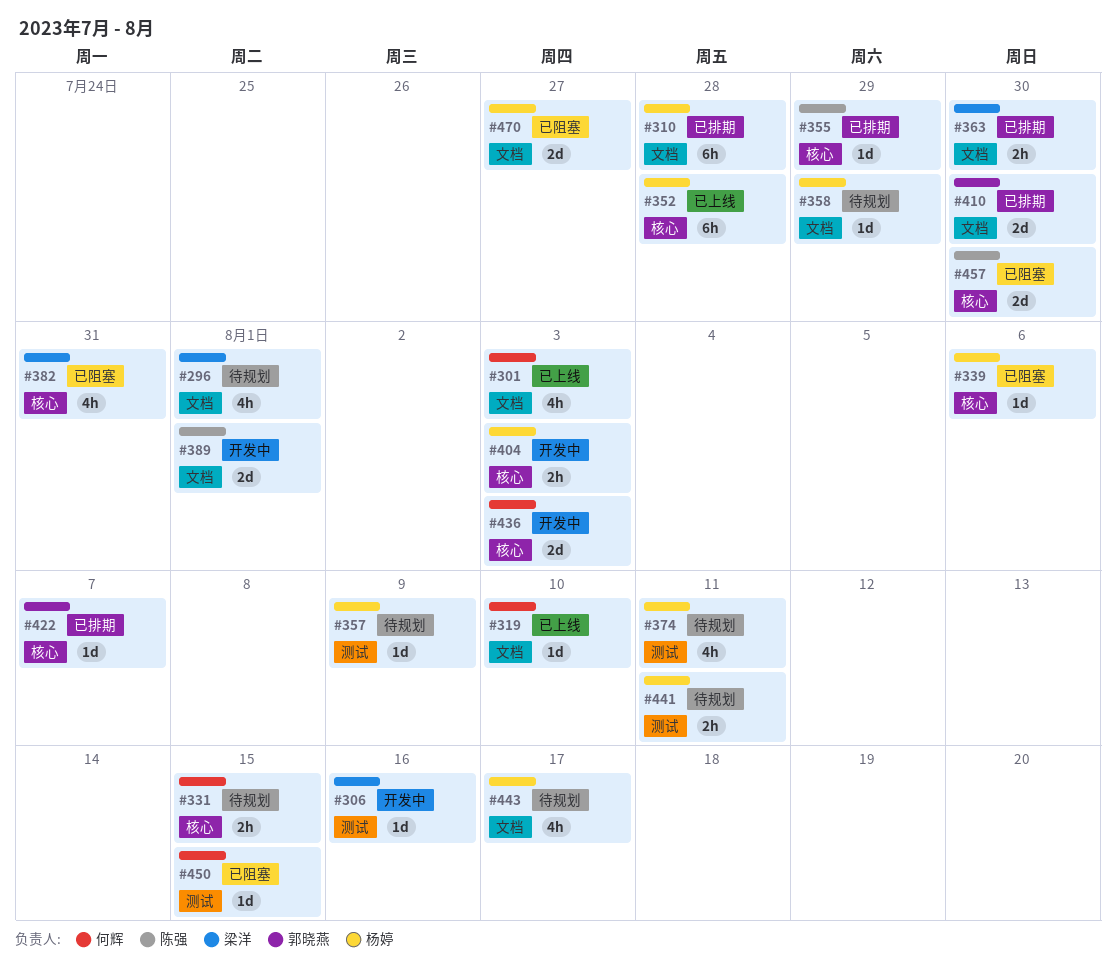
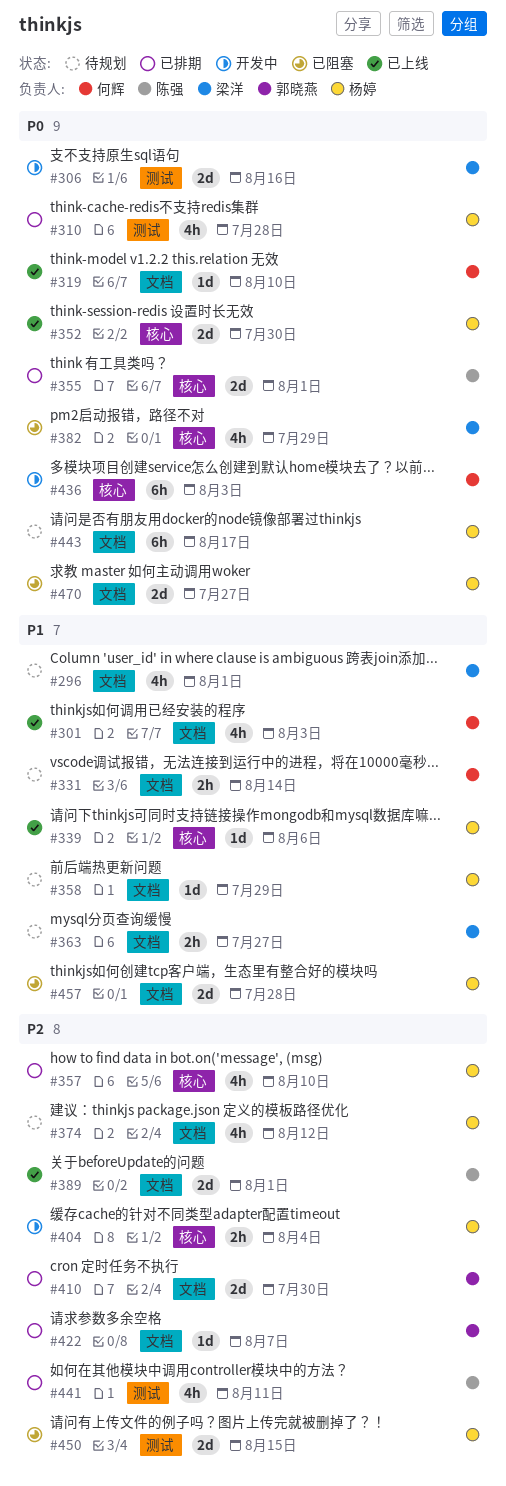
#306, estimate: 1d -> 2d
#310, label: 文档 -> 测试
#310, estimate: 6h -> 4h
#331, label: 核心 -> 文档
#331, due: Aug 15 -> Aug 14
#339, status: 已阻塞 -> 已上线
#352, estimate: 6h -> 2d
#352, due: Jul 28 -> Jul 30
#355, estimate: 1d -> 2d
#355, due: Jul 29 -> Aug 1
#357, status: 待规划 -> 已排期
#357, label: 测试 -> 核心
#357, estimate: 1d -> 4h
#357, due: Aug 9 -> Aug 10
#363, status: 已排期 -> 待规划
#363, due: Jul 30 -> Jul 27
#374, label: 测试 -> 文档
#374, due: Aug 11 -> Aug 12
#382, due: Jul 31 -> Jul 29
#389, status: 开发中 -> 已上线
#404, due: Aug 3 -> Aug 4
#422, label: 核心 -> 文档
#436, estimate: 2d -> 6h
#441, status: 待规划 -> 已排期
#441, owner: 杨婷 -> 陈强
#441, estimate: 2h -> 4h
#443, estimate: 4h -> 6h
#450, owner: 何辉 -> 杨婷
#450, estimate: 1d -> 2d
#457, owner: 陈强 -> 杨婷
#457, label: 核心 -> 文档
#457, due: Jul 30 -> Jul 28

